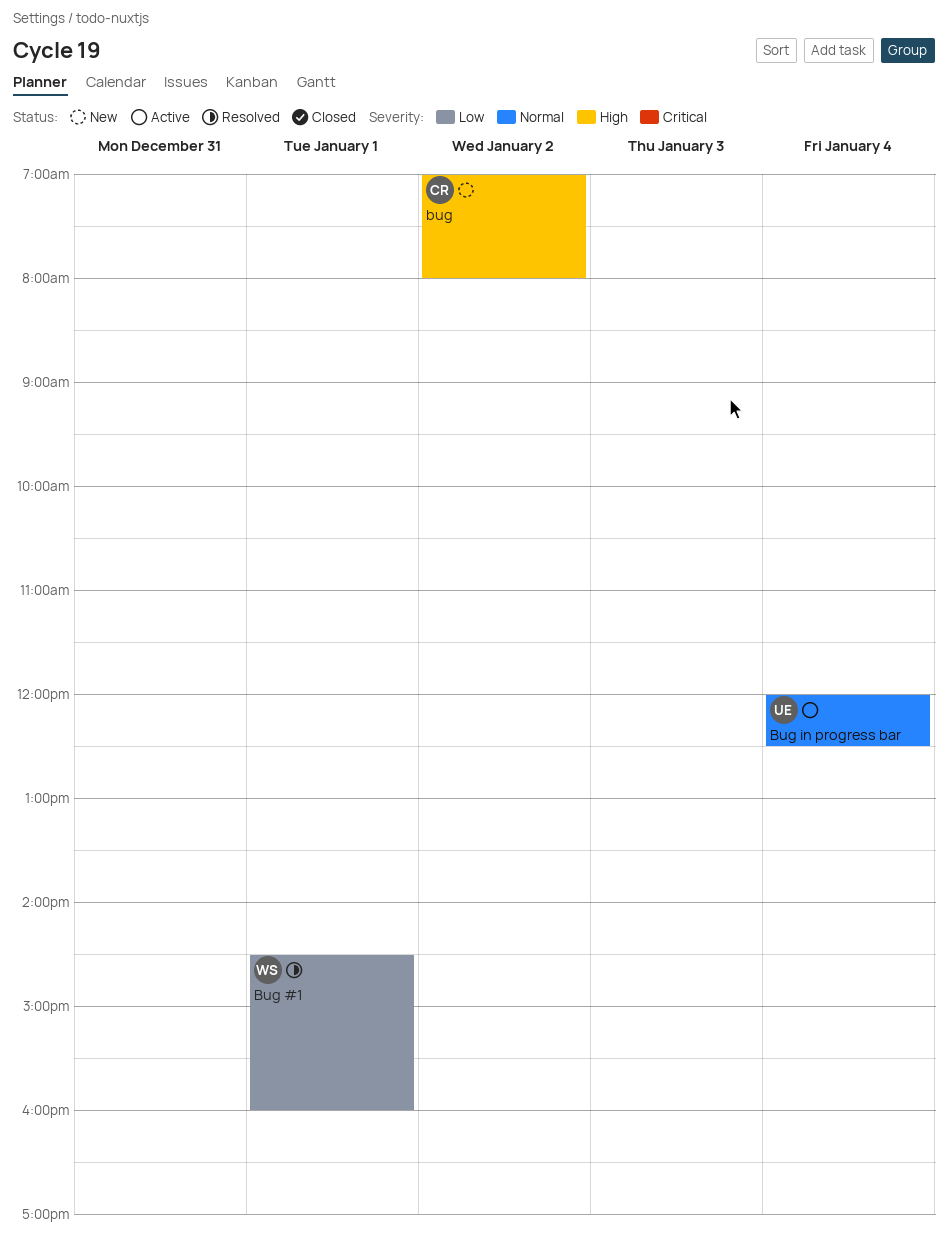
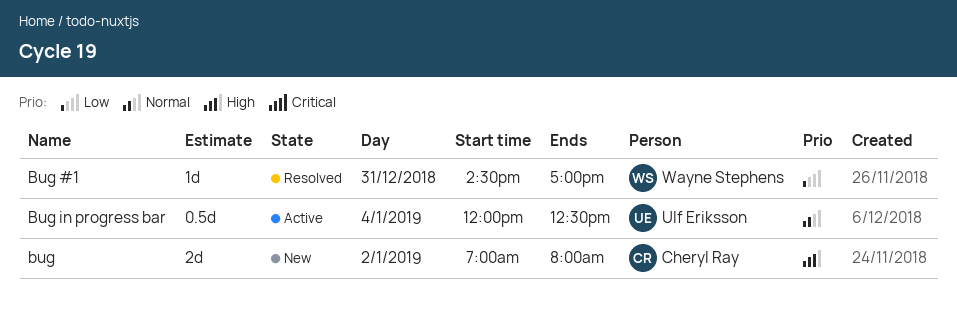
Bug #1, day: Jan 1 -> Dec 31
Bug #1, ends: 16:00 -> 17:00

